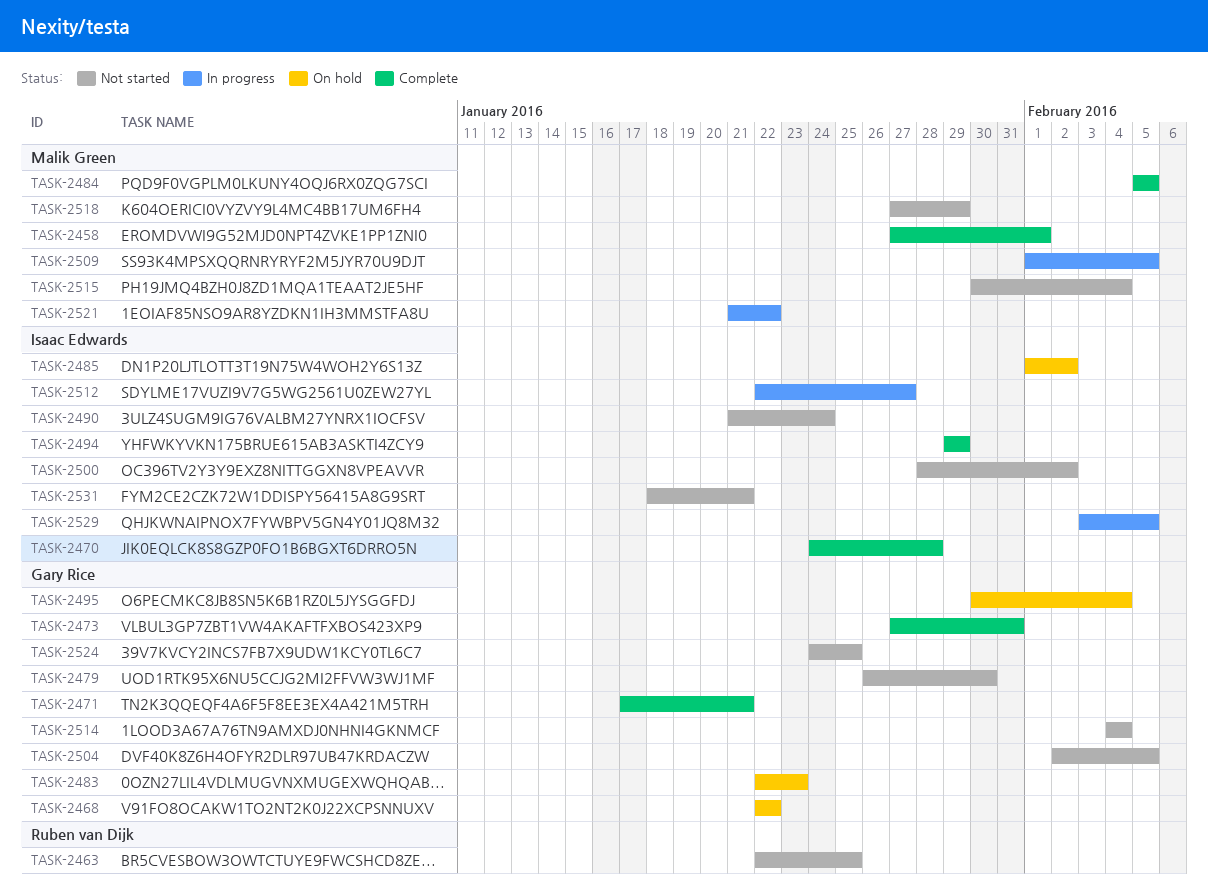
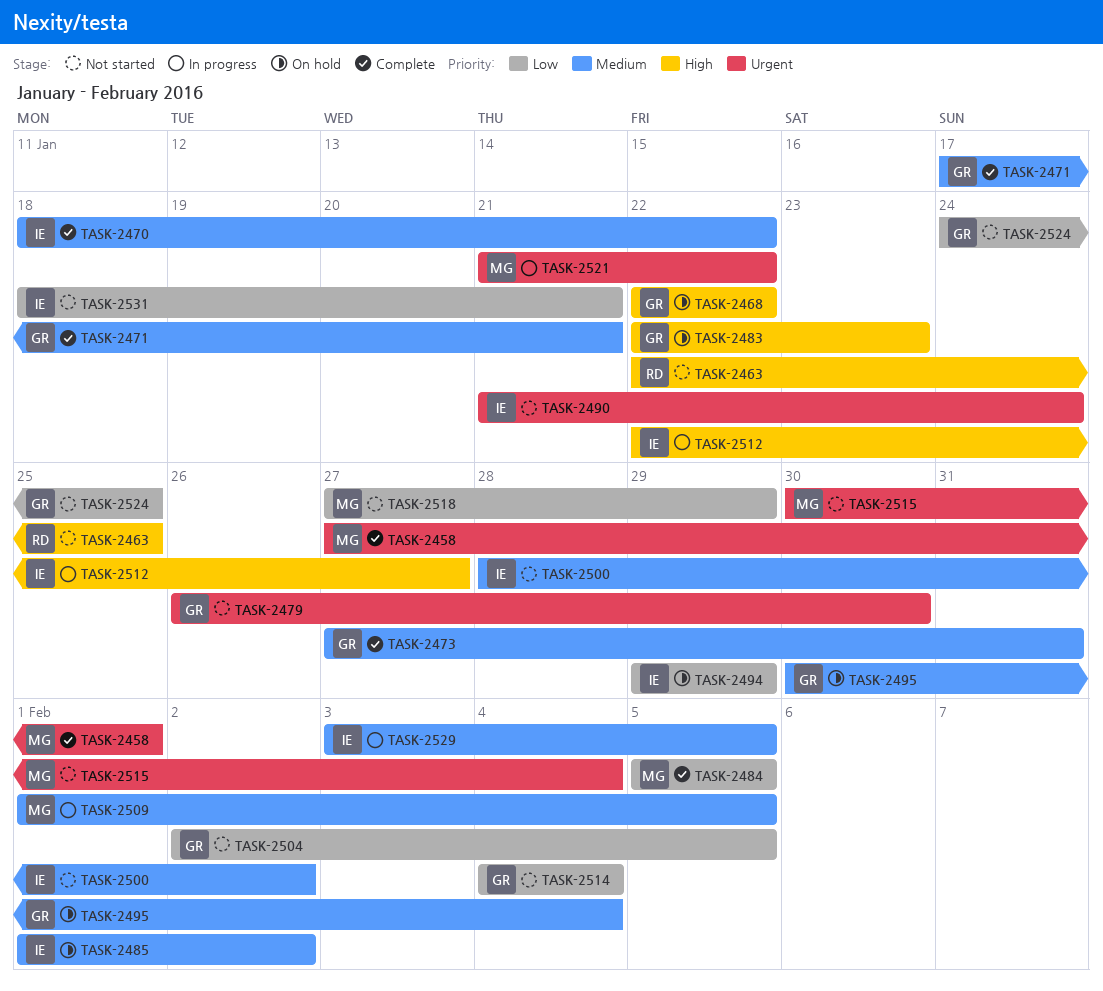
TASK-2470, start: Jan 24 -> Jan 18
TASK-2470, due: Jan 28 -> Jan 22
TASK-2494, status: Complete -> On hold

